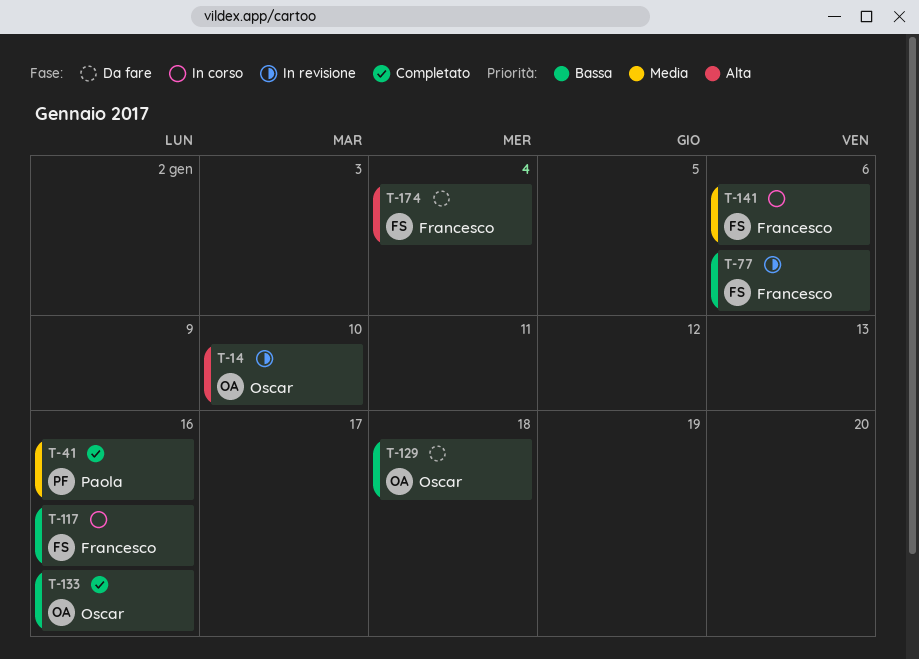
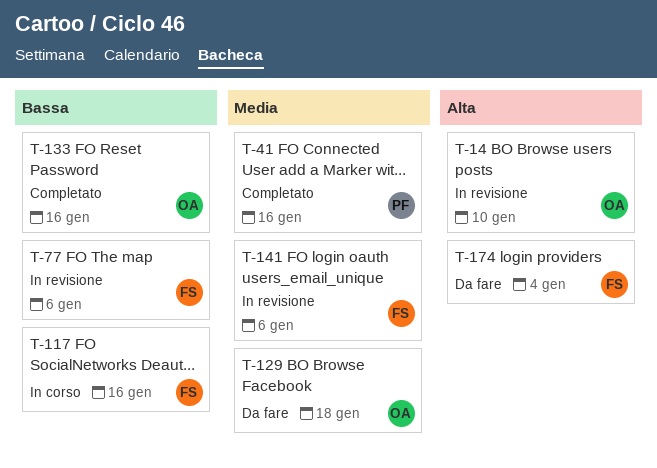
T-129, priority: Bassa -> Media
T-141, status: In corso -> In revisione

